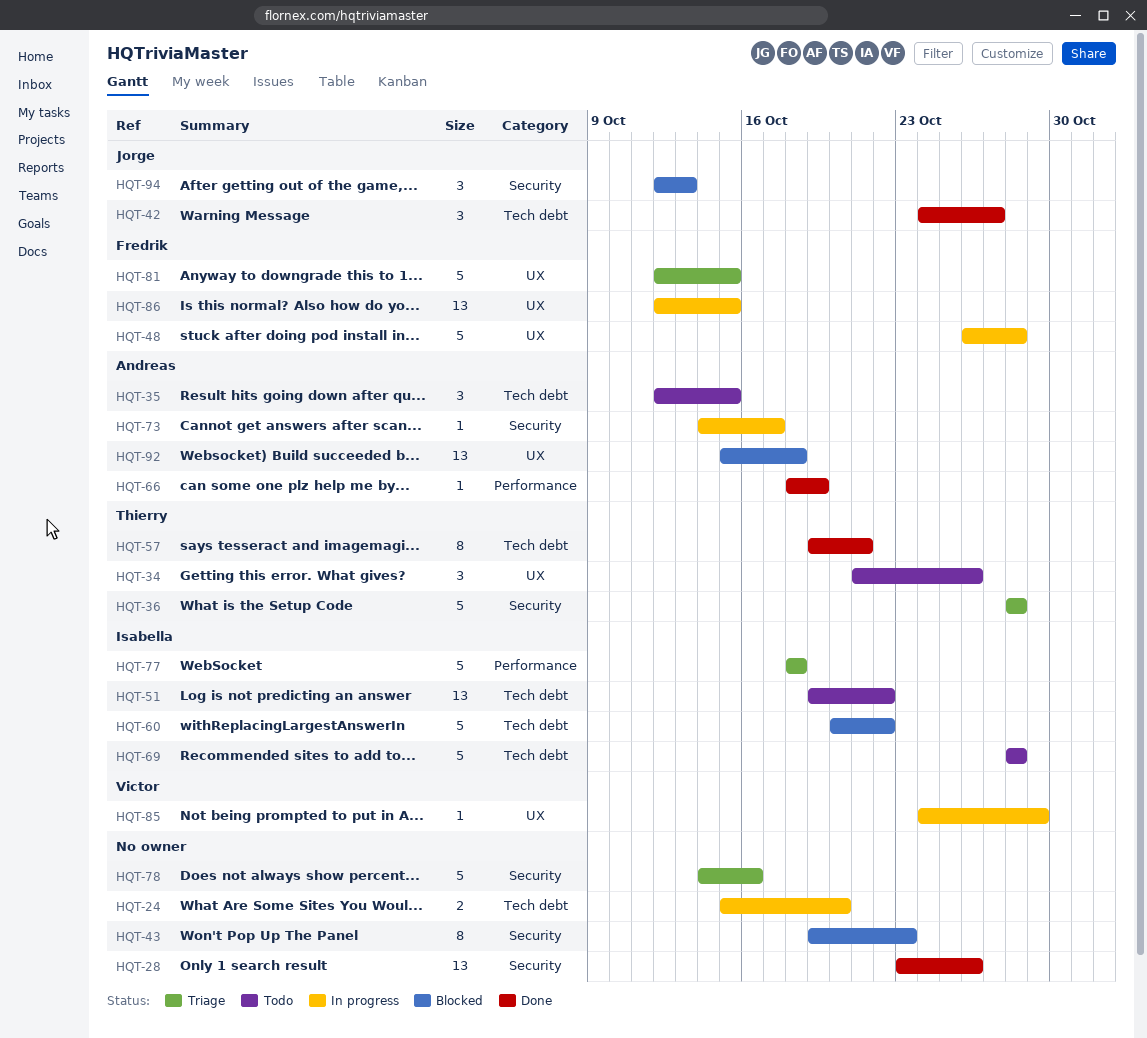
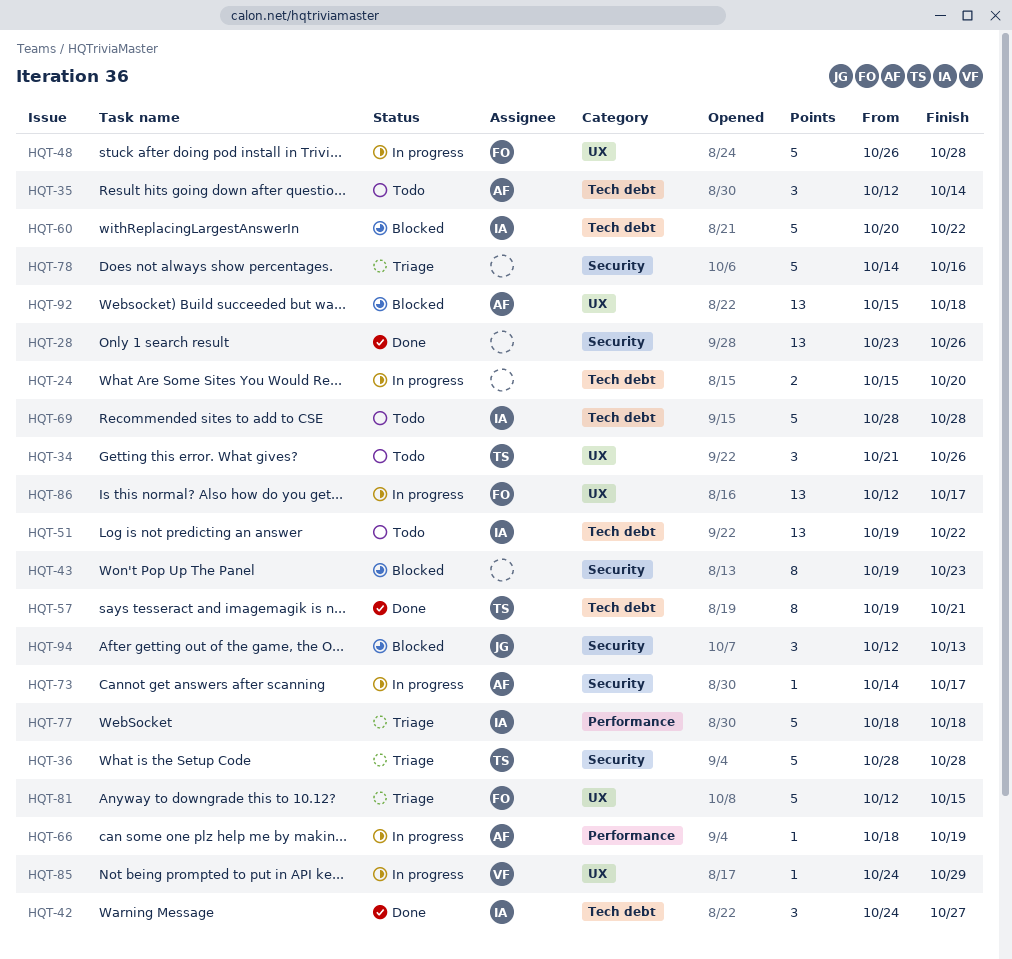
HQT-35, due: Oct 15 -> Oct 14
HQT-42, owner: Jorge -> Isabella
HQT-66, status: Done -> In progress
HQT-86, due: Oct 15 -> Oct 17

